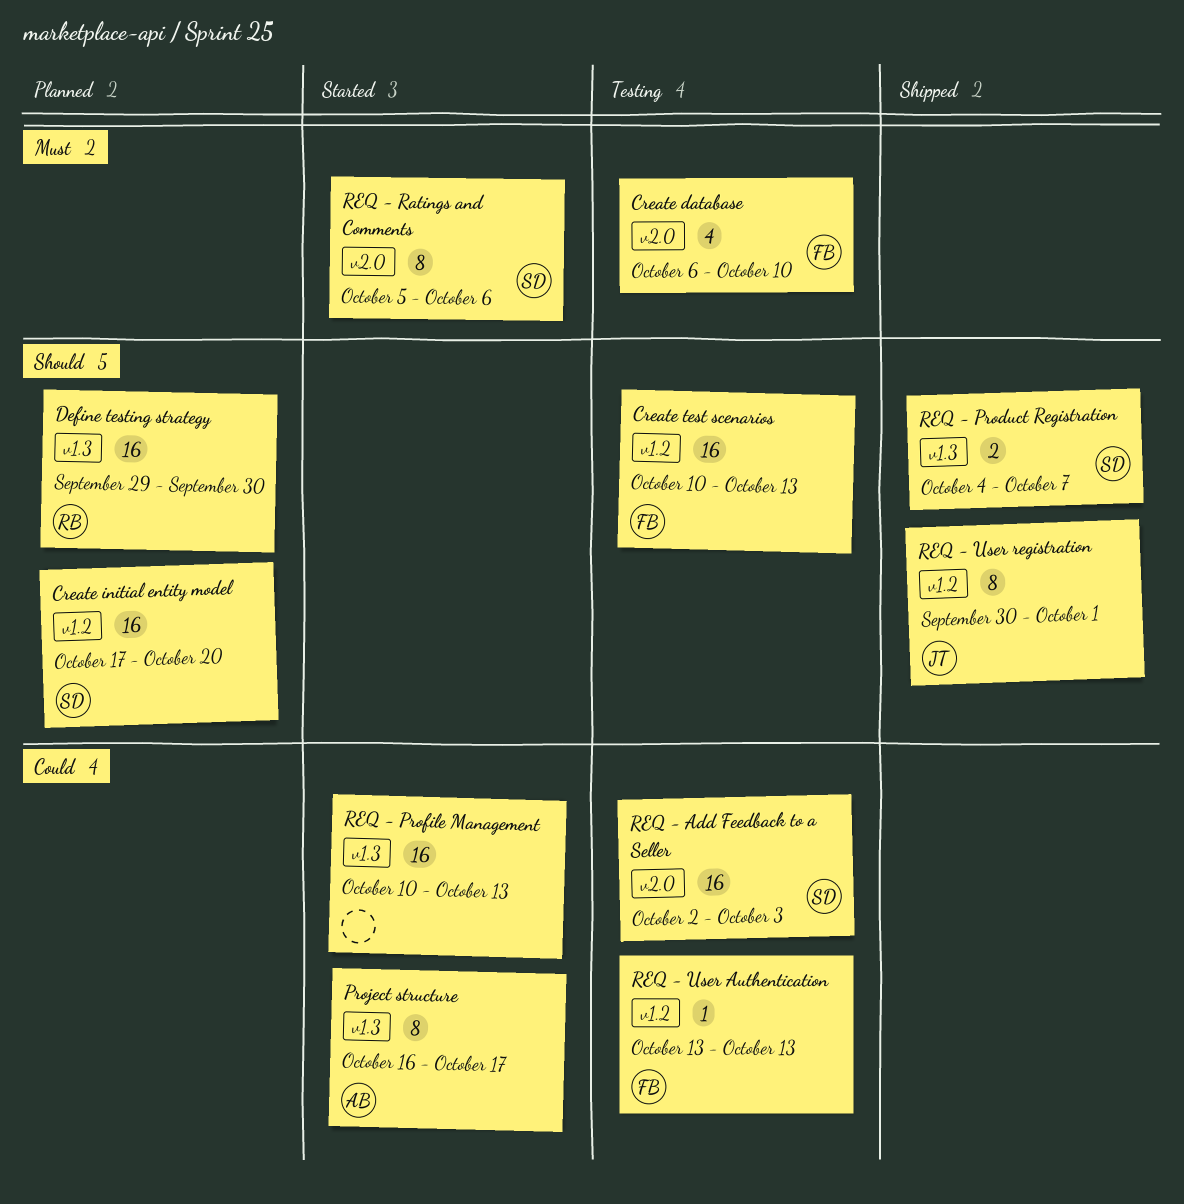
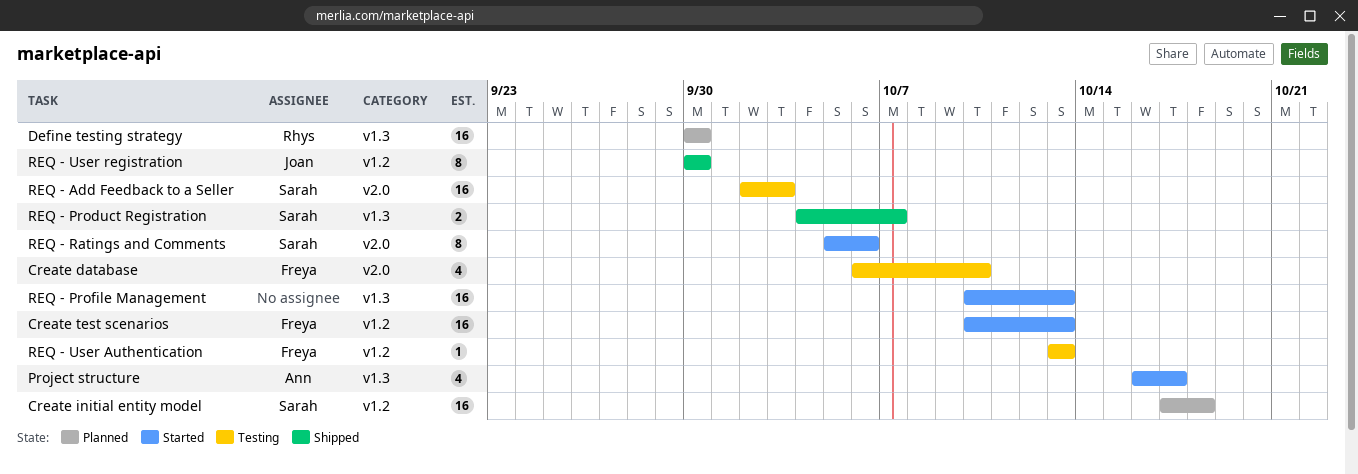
Create initial entity model, due: Oct 20 -> Oct 18
Create test scenarios, status: Testing -> Started
Define testing strategy, start: Sep 29 -> Sep 30
Project structure, estimate: 8 -> 4
REQ - User registration, due: Oct 1 -> Sep 30

